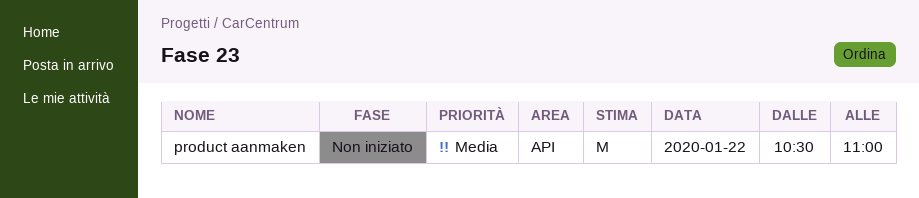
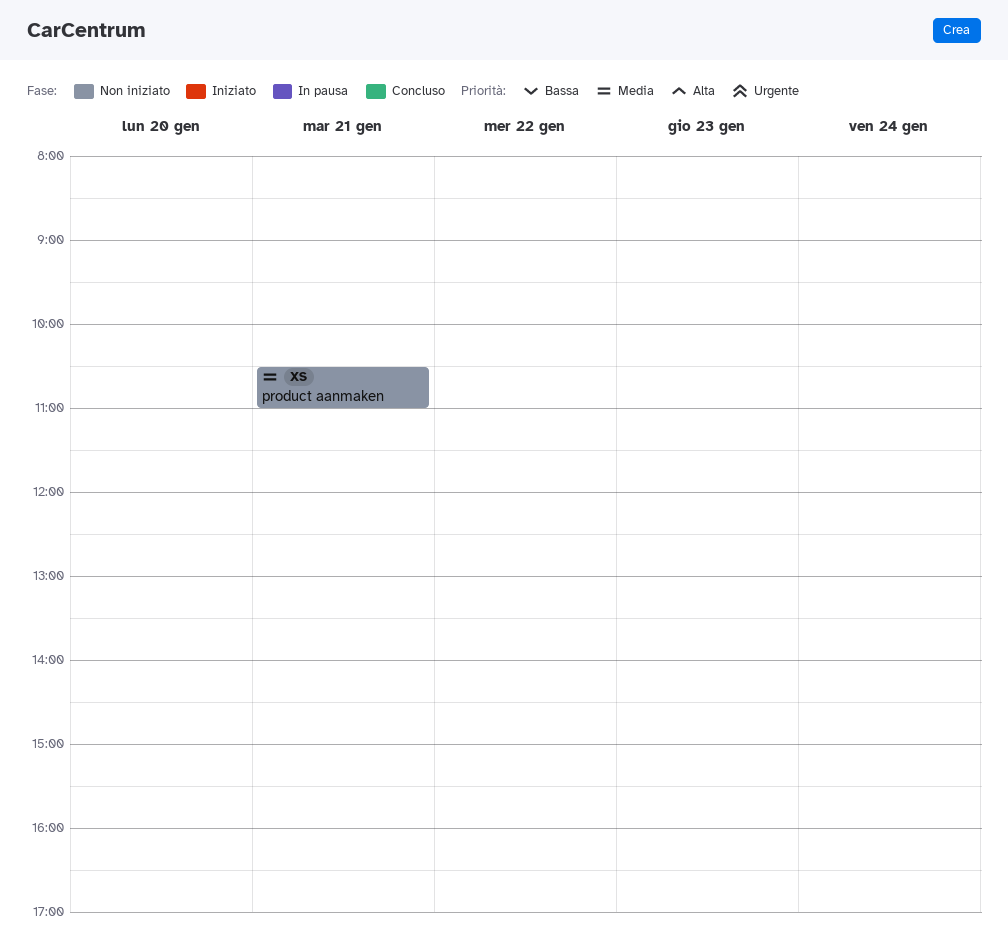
product aanmaken, estimate: M -> XS
product aanmaken, day: Jan 22 -> Jan 21

